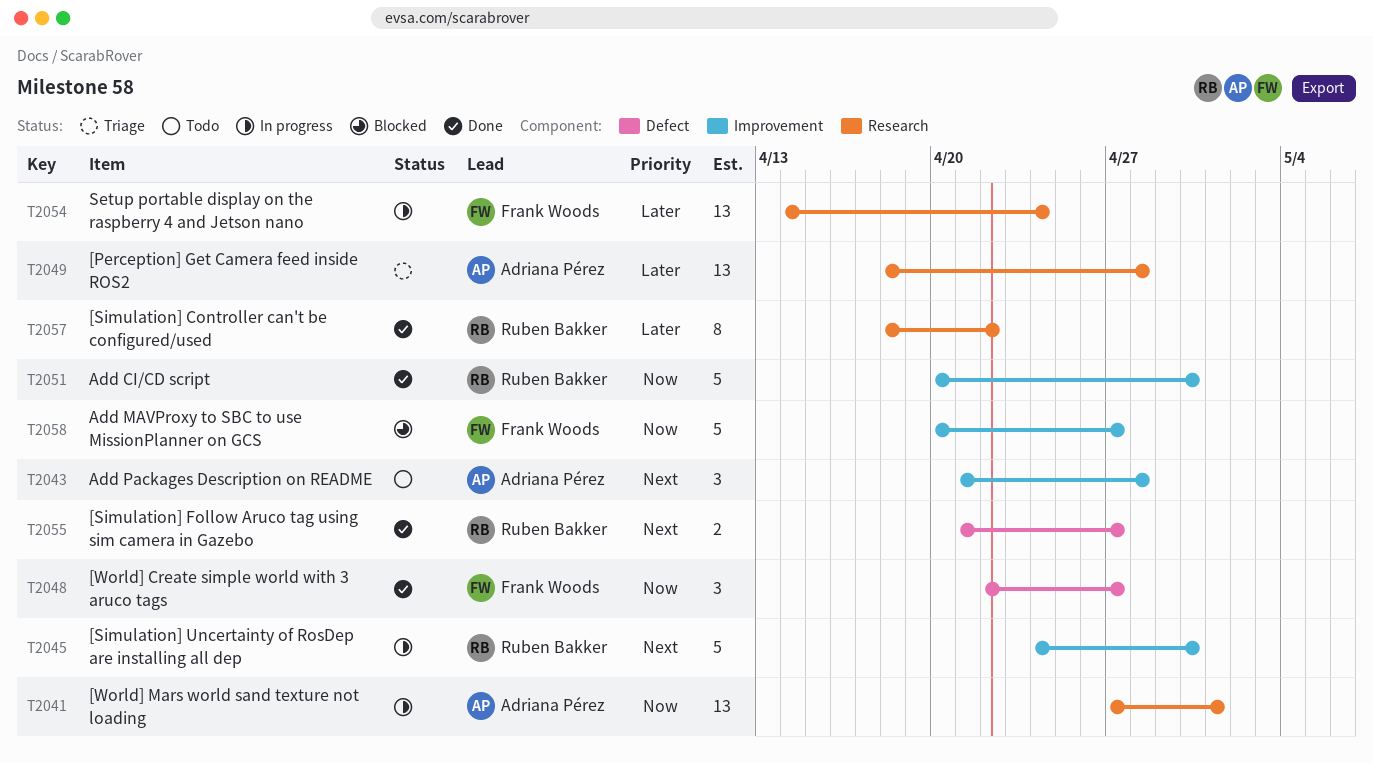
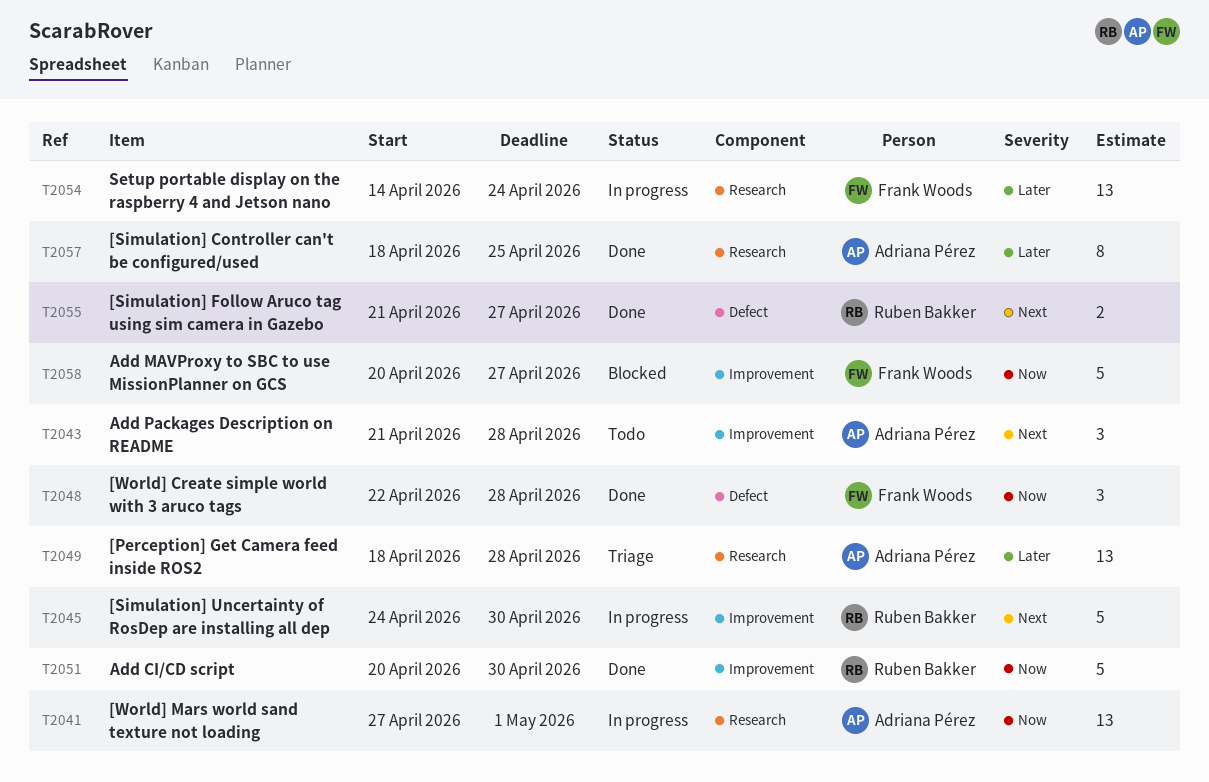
T2048, due: Apr 27 -> Apr 28
T2057, owner: Ruben Bakker -> Adriana Pérez
T2057, due: Apr 22 -> Apr 25

